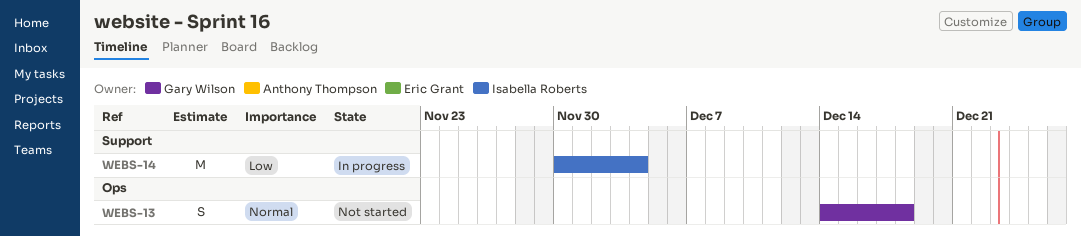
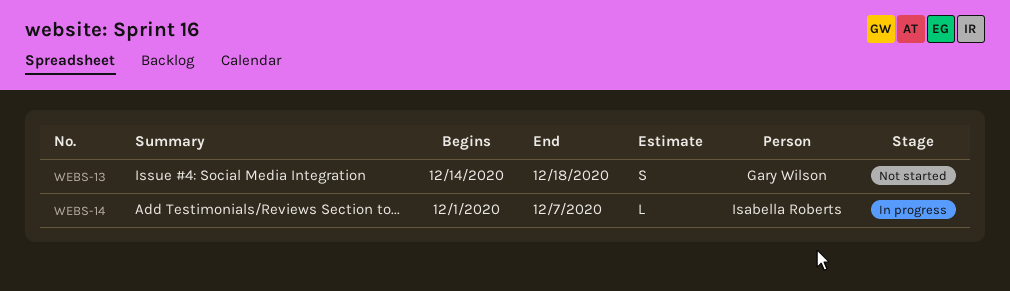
WEBS-14, estimate: M -> L
WEBS-14, start: Nov 30 -> Dec 1
WEBS-14, due: Dec 4 -> Dec 7

